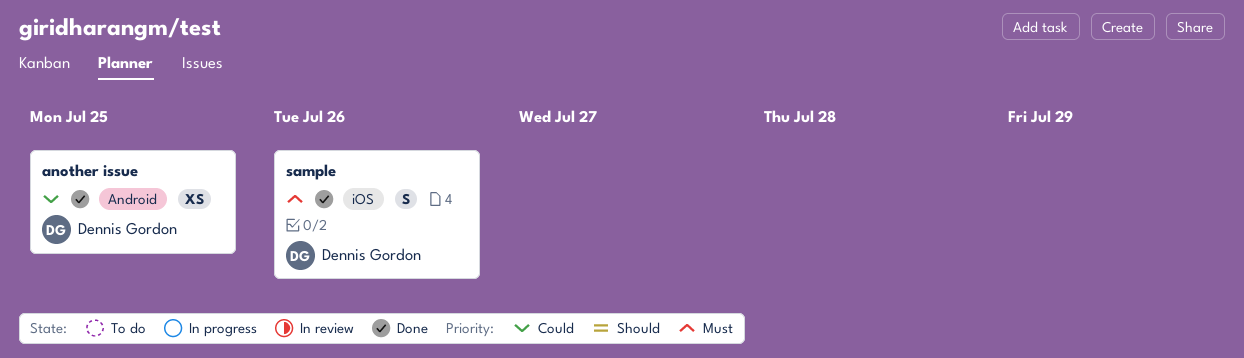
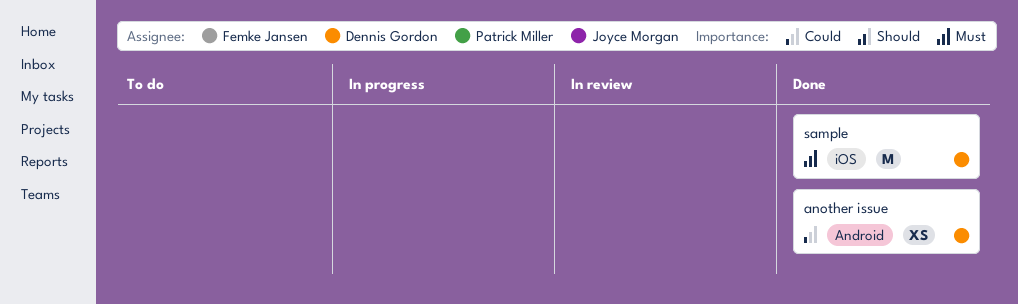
sample, estimate: S -> M

